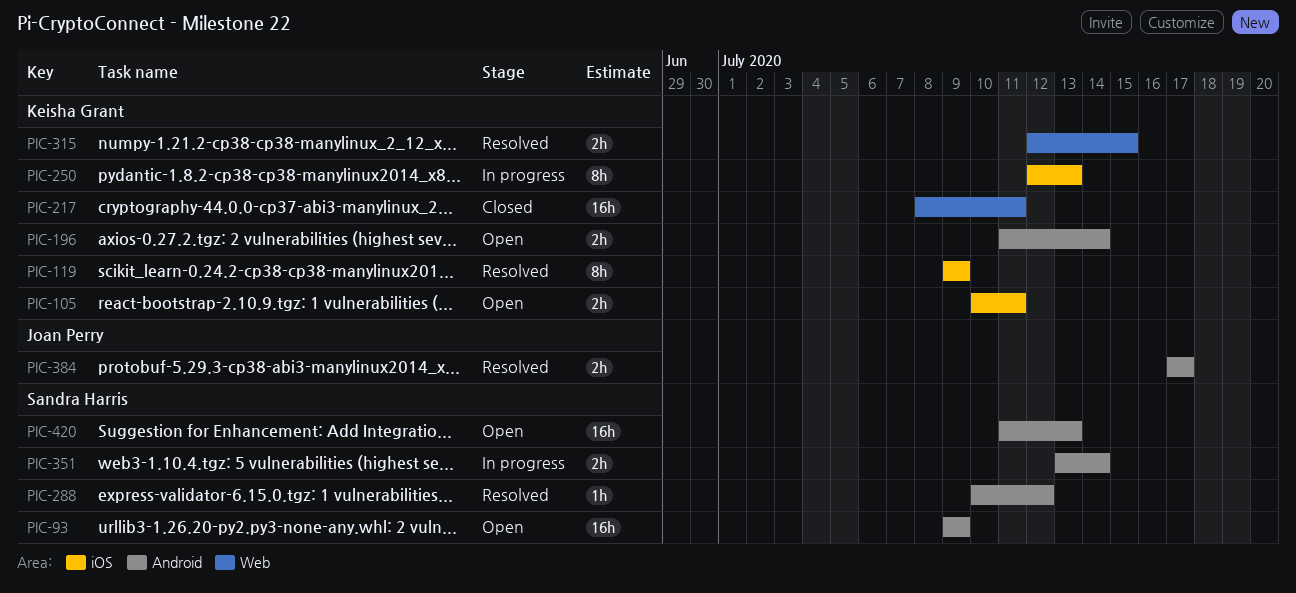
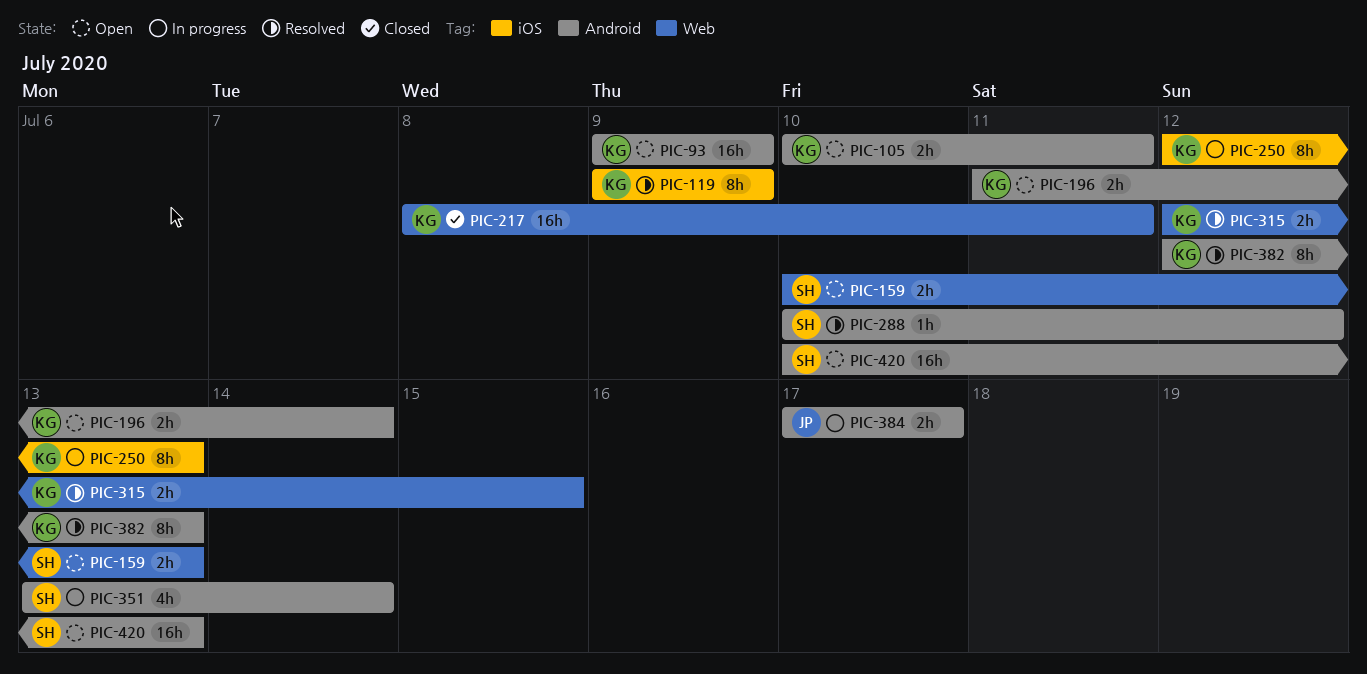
PIC-93, owner: Sandra Harris -> Keisha Grant
PIC-105, label: iOS -> Android
PIC-159: none -> present
PIC-351, estimate: 2h -> 4h
PIC-382: none -> present
PIC-384, status: Resolved -> In progress
PIC-420, start: Jul 11 -> Jul 10

